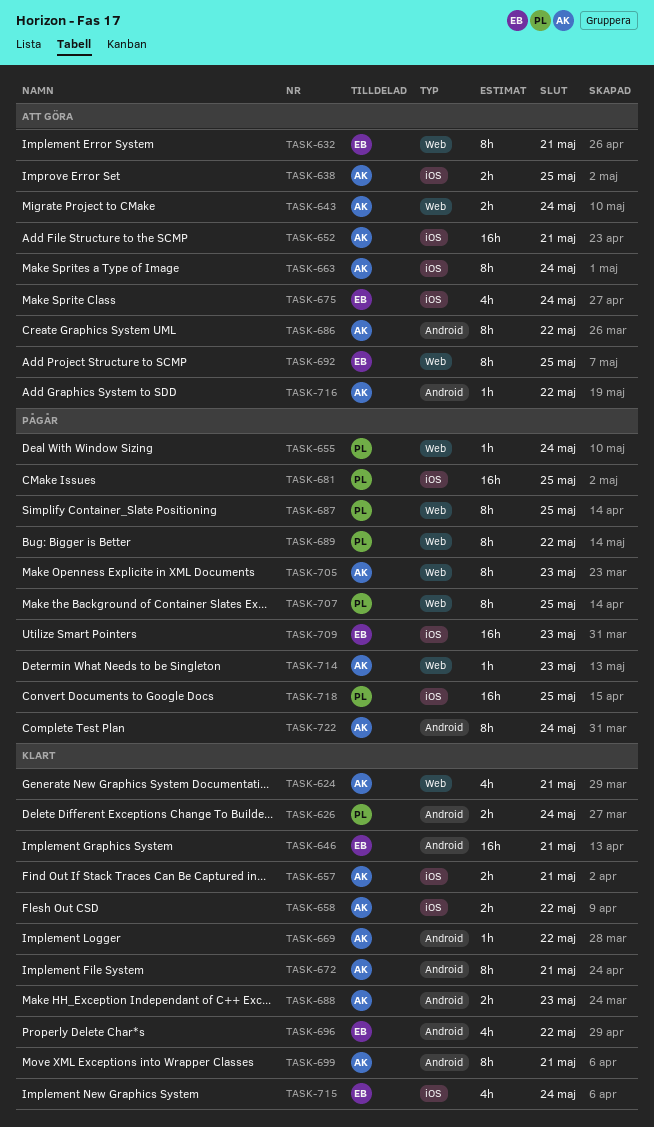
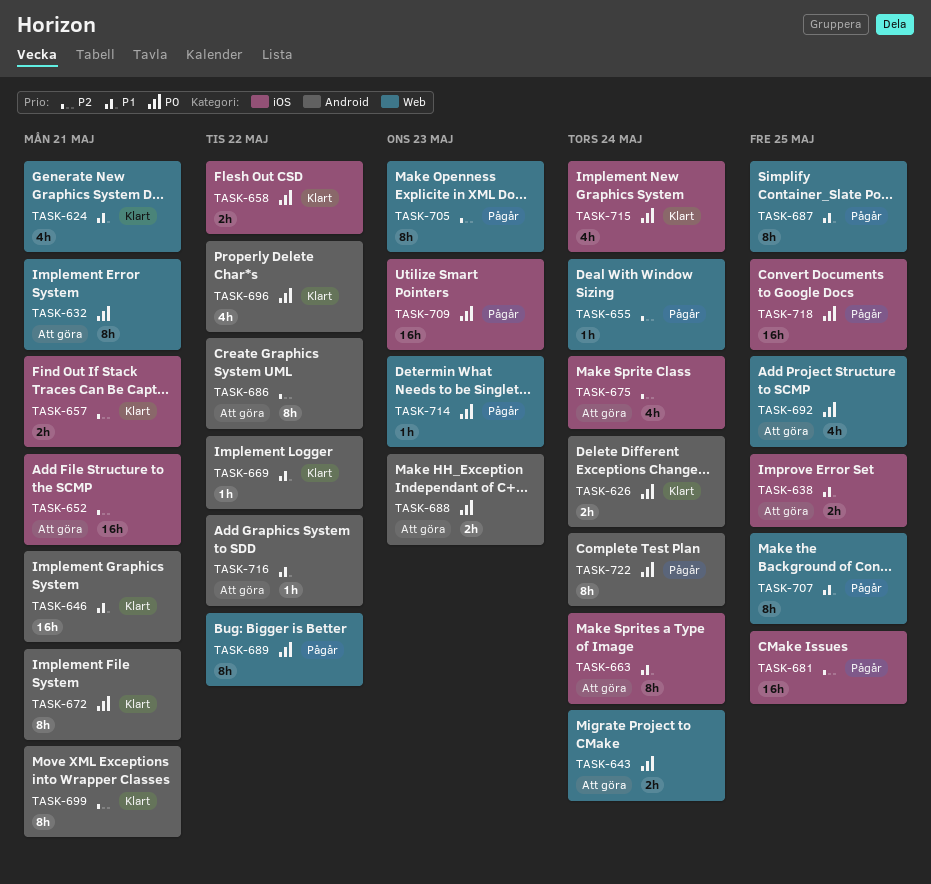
TASK-688, status: Klart -> Att göra
TASK-692, estimate: 8h -> 4h

